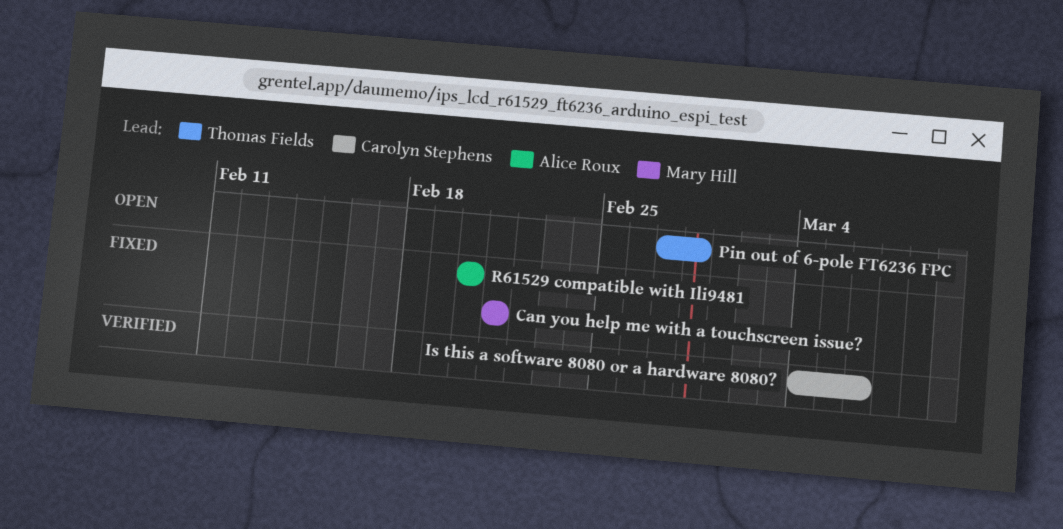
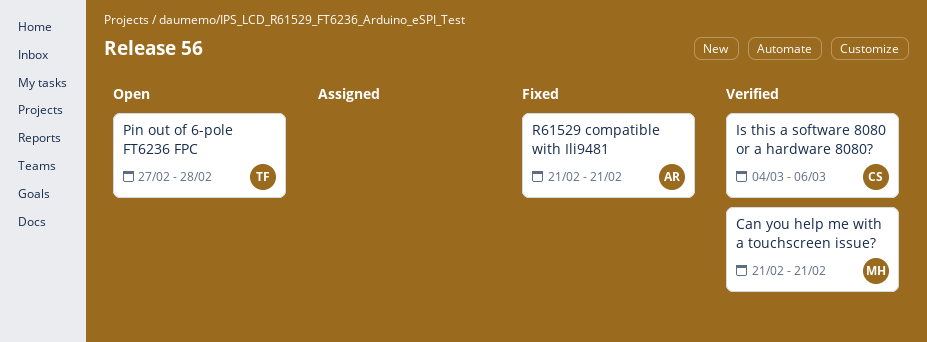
Can you help me with a touchscreen issue?, status: Fixed -> Verified
R61529 compatible with Ili9481, start: Feb 20 -> Feb 21
R61529 compatible with Ili9481, due: Feb 20 -> Feb 21

